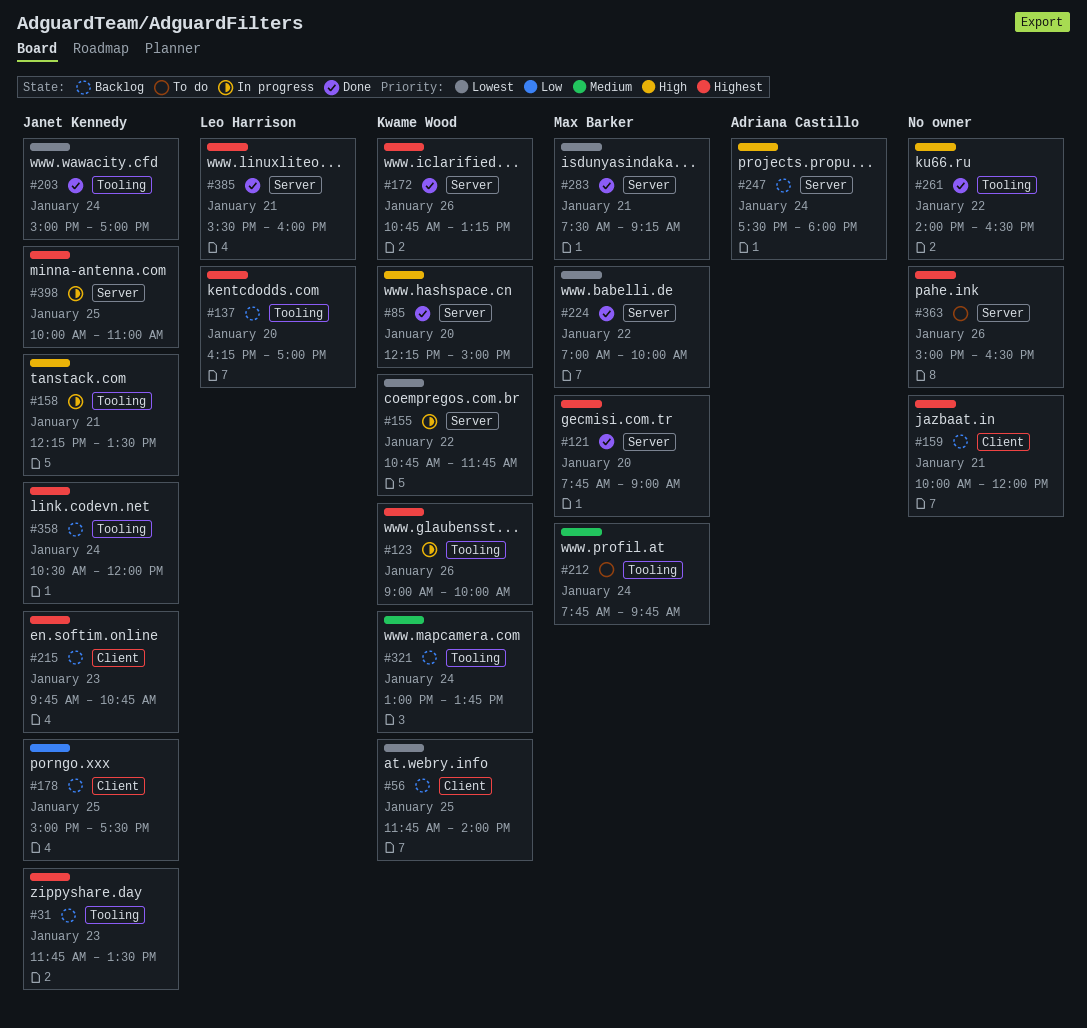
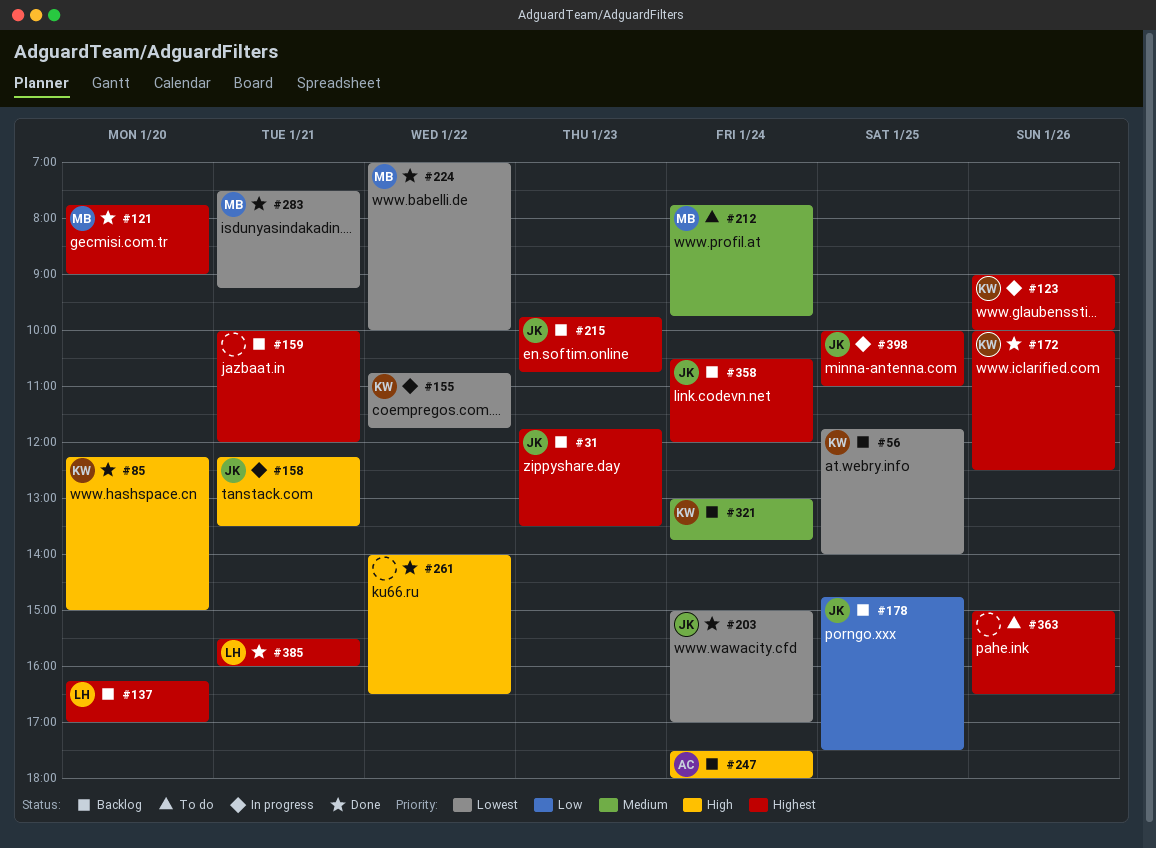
#172, begins: 10:45 -> 10:00
#172, ends: 13:15 -> 12:30
#178, begins: 15:00 -> 14:45

